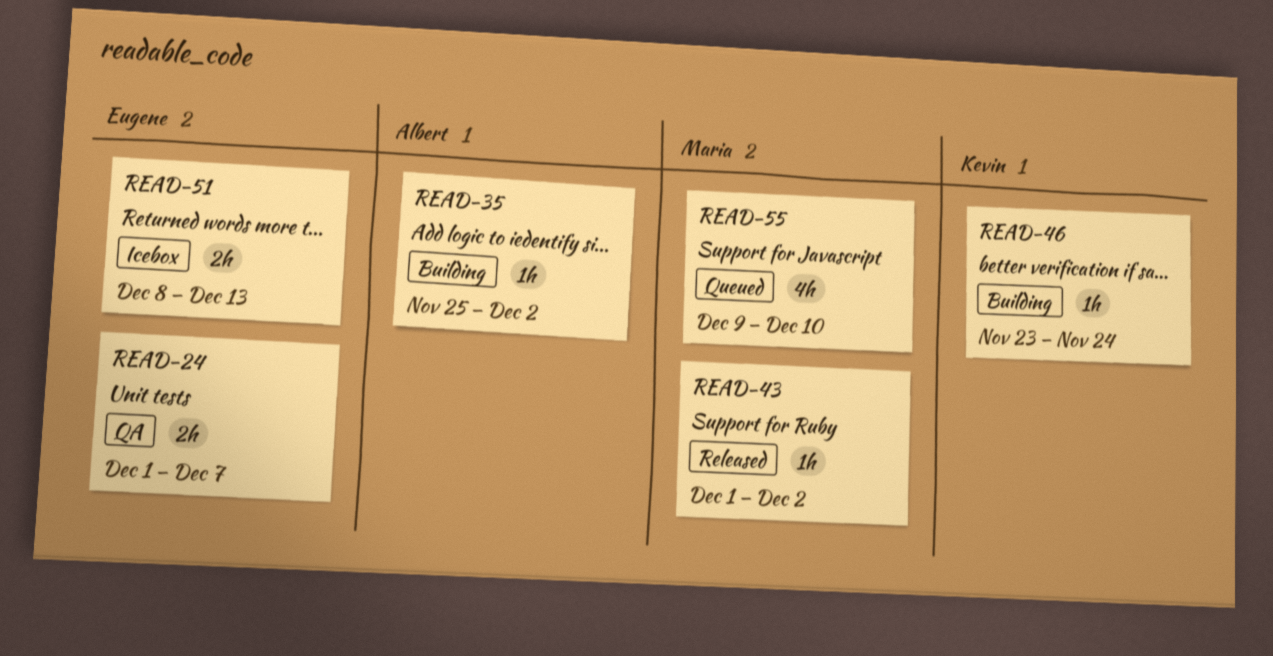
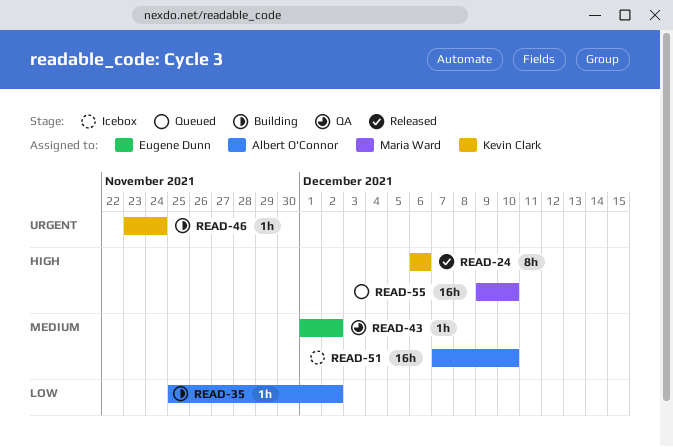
READ-24, status: QA -> Released
READ-24, owner: Eugene Dunn -> Kevin Clark
READ-24, estimate: 2h -> 8h
READ-24, start: Dec 1 -> Dec 6
READ-24, due: Dec 7 -> Dec 6
READ-43, status: Released -> QA
READ-43, owner: Maria Ward -> Eugene Dunn
READ-51, owner: Eugene Dunn -> Albert O'Connor
READ-51, estimate: 2h -> 16h
READ-51, start: Dec 8 -> Dec 7
READ-51, due: Dec 13 -> Dec 10
READ-55, estimate: 4h -> 16h

